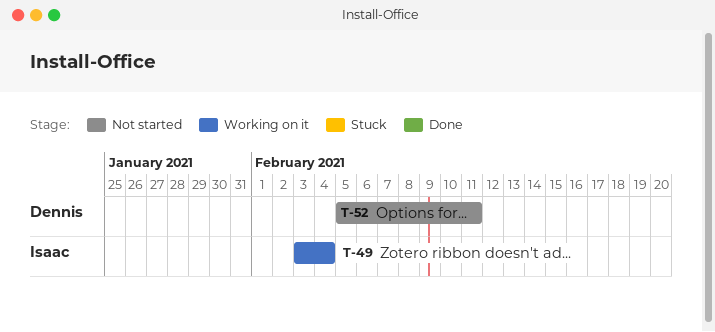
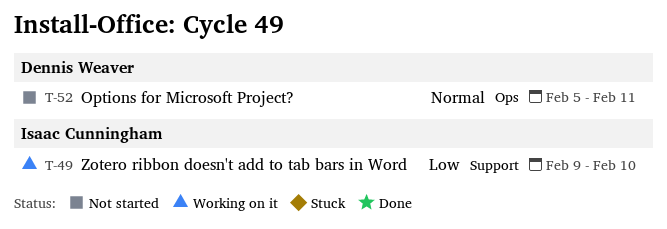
T-49, start: Feb 3 -> Feb 9
T-49, due: Feb 4 -> Feb 10

